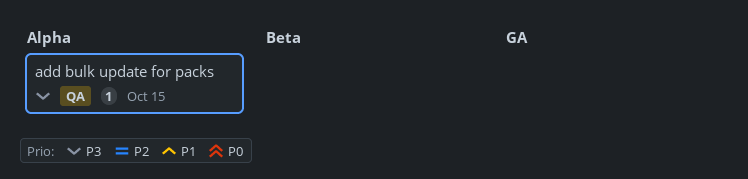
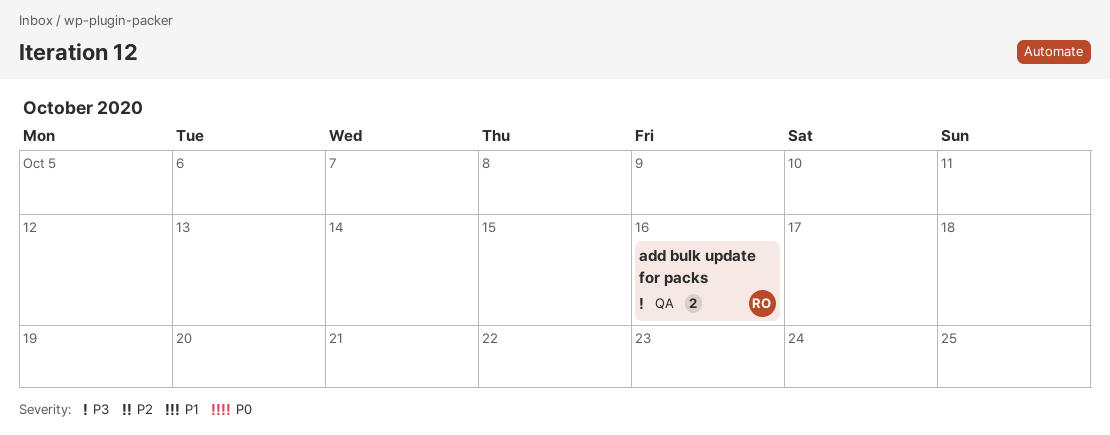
add bulk update for packs, estimate: 1 -> 2
add bulk update for packs, due: Oct 15 -> Oct 16

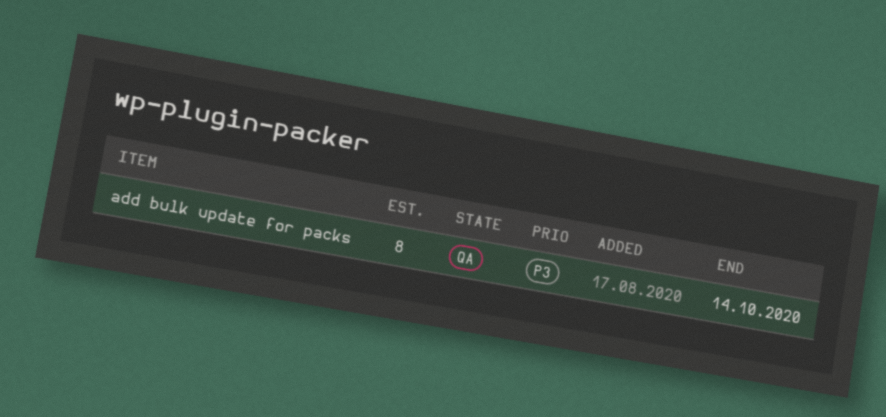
add bulk update for packs, estimate: 2 -> 8
add bulk update for packs, due: Oct 16 -> Oct 14

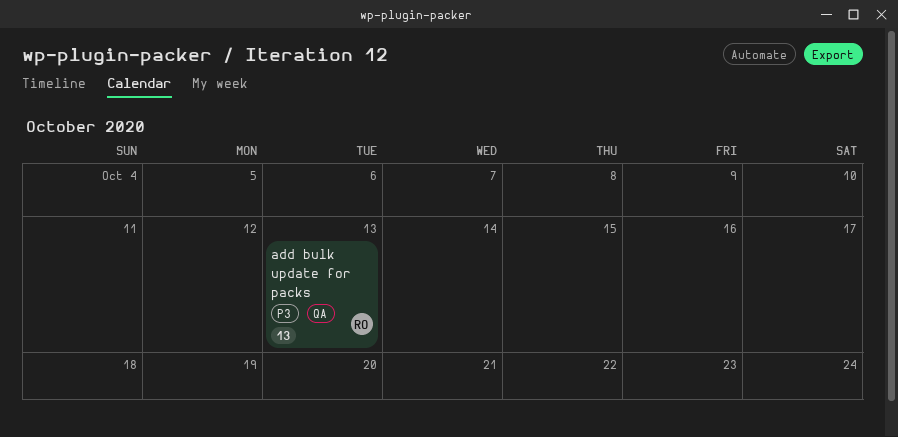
add bulk update for packs, estimate: 8 -> 13
add bulk update for packs, due: Oct 14 -> Oct 13

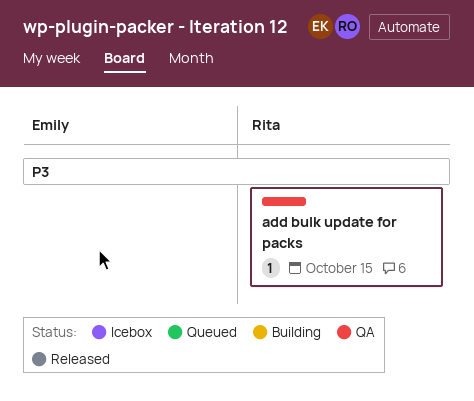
add bulk update for packs, estimate: 13 -> 1
add bulk update for packs, due: Oct 13 -> Oct 15

